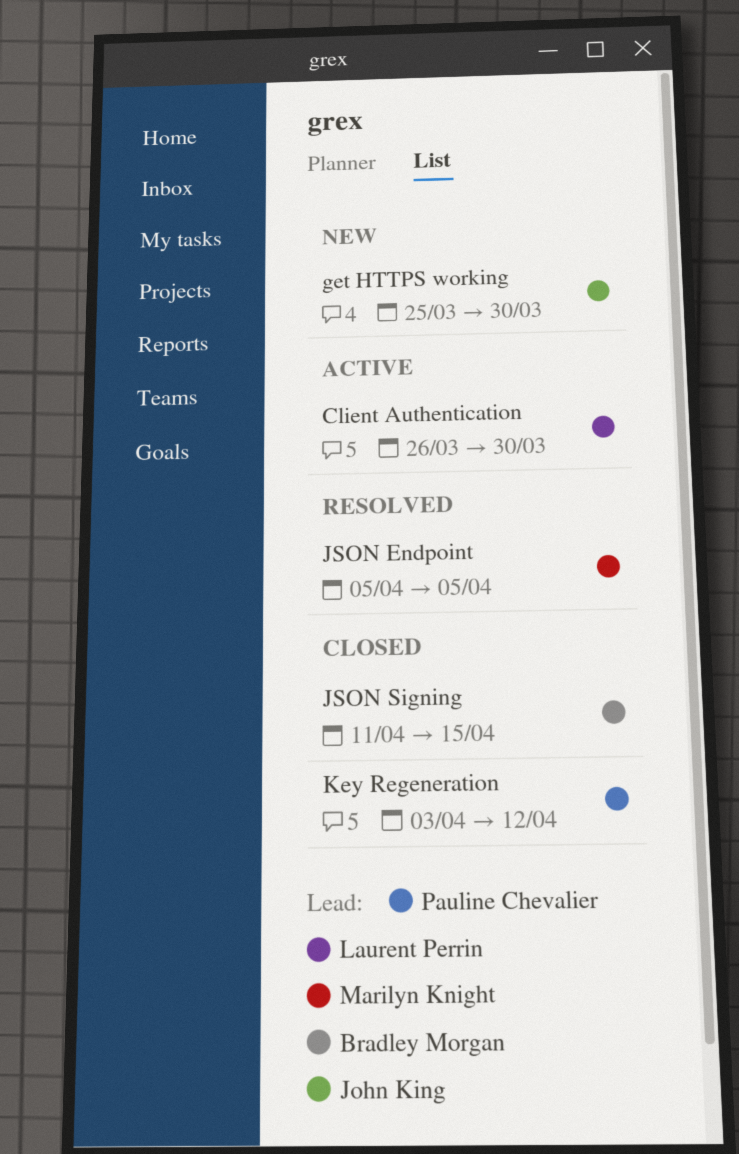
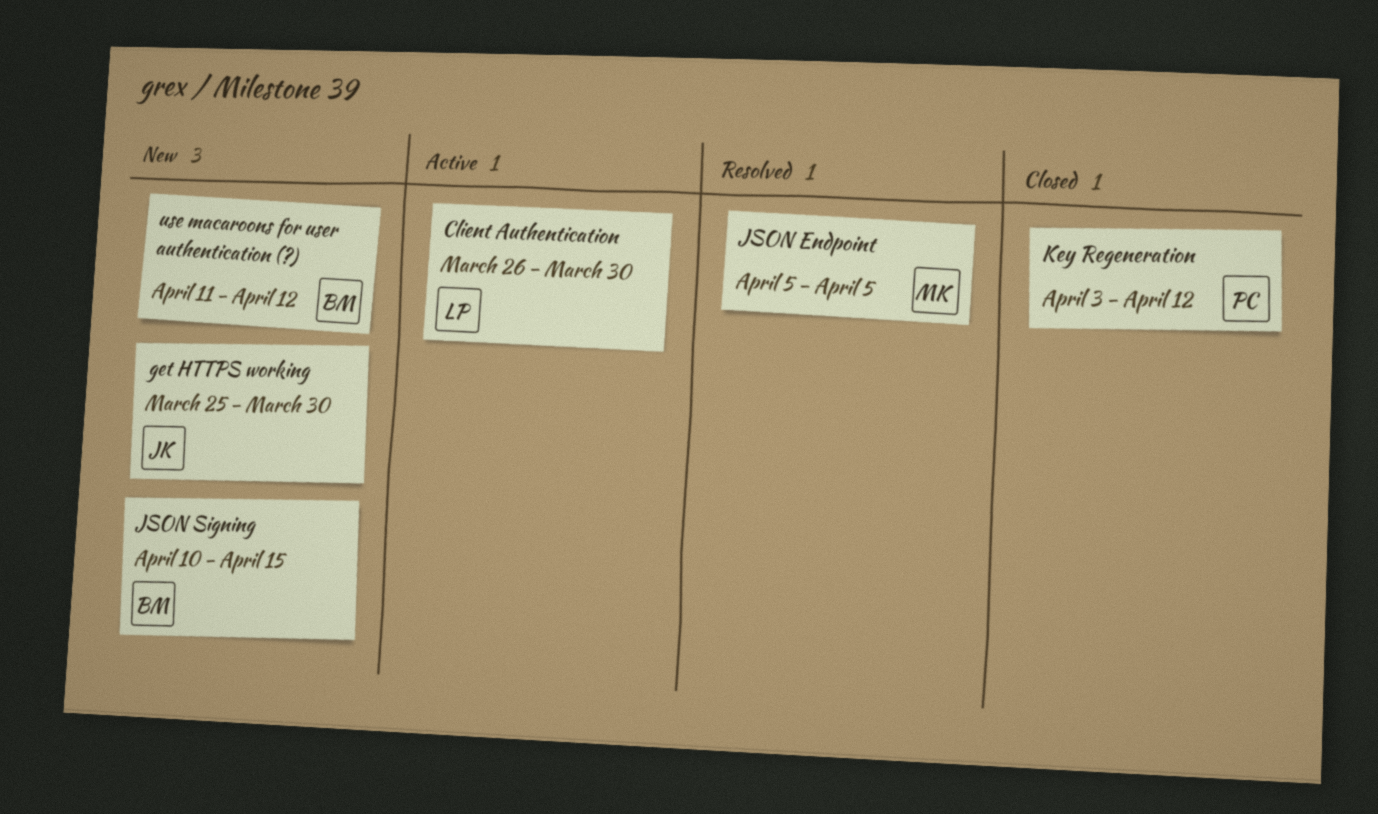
JSON Signing, status: Closed -> New
JSON Signing, start: Apr 11 -> Apr 10
use macaroons for user authentication (?): none -> present

